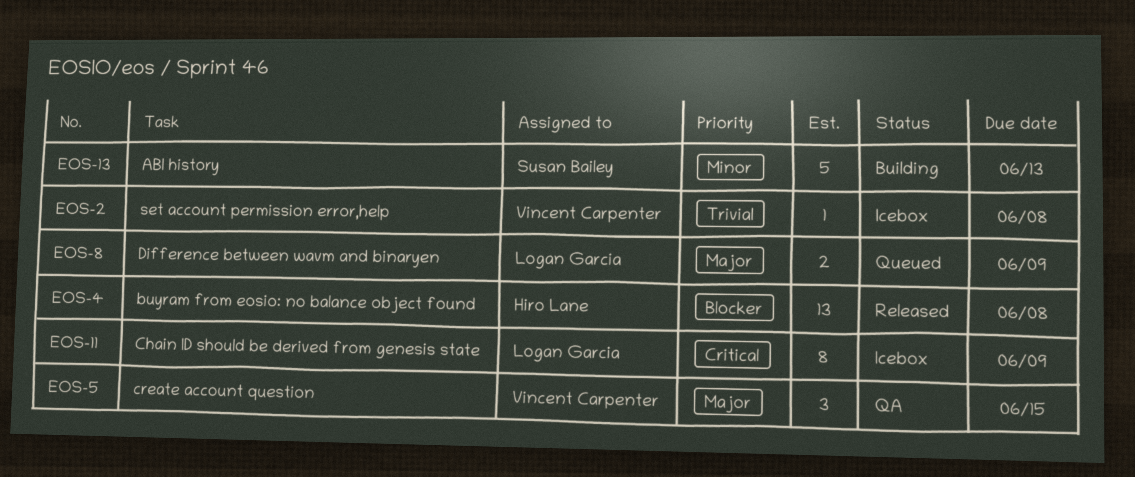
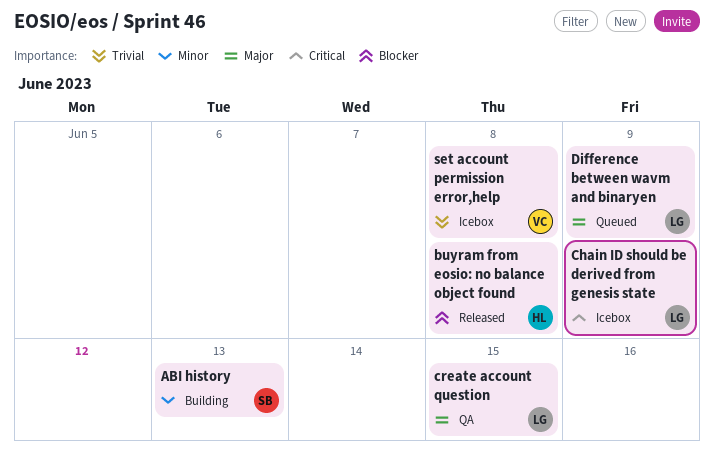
create account question, owner: Vincent Carpenter -> Logan Garcia

